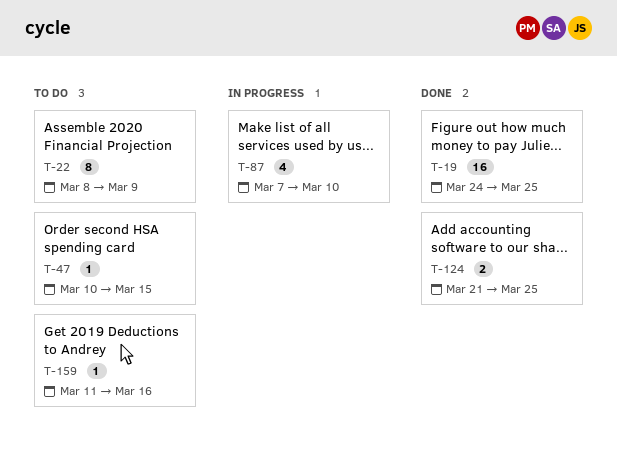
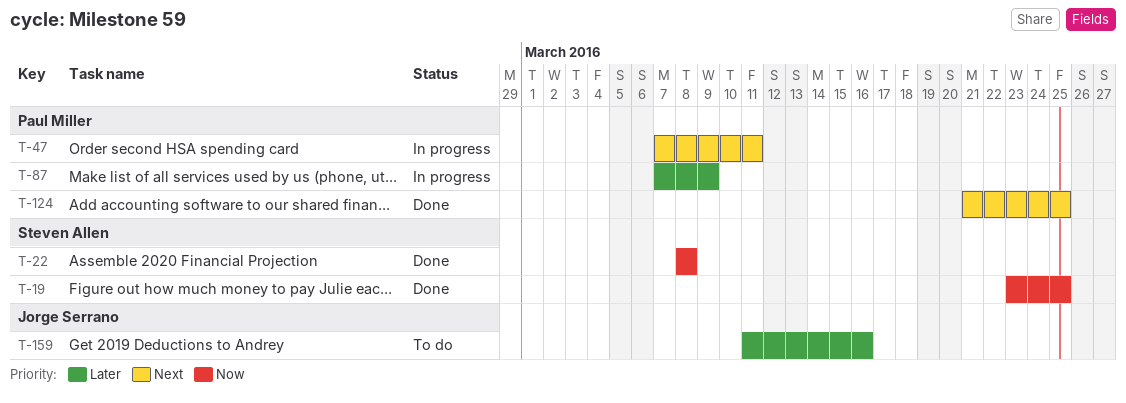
T-19, start: Mar 24 -> Mar 23
T-22, status: To do -> Done
T-22, due: Mar 9 -> Mar 8
T-47, status: To do -> In progress
T-47, start: Mar 10 -> Mar 7
T-47, due: Mar 15 -> Mar 11
T-87, due: Mar 10 -> Mar 9

